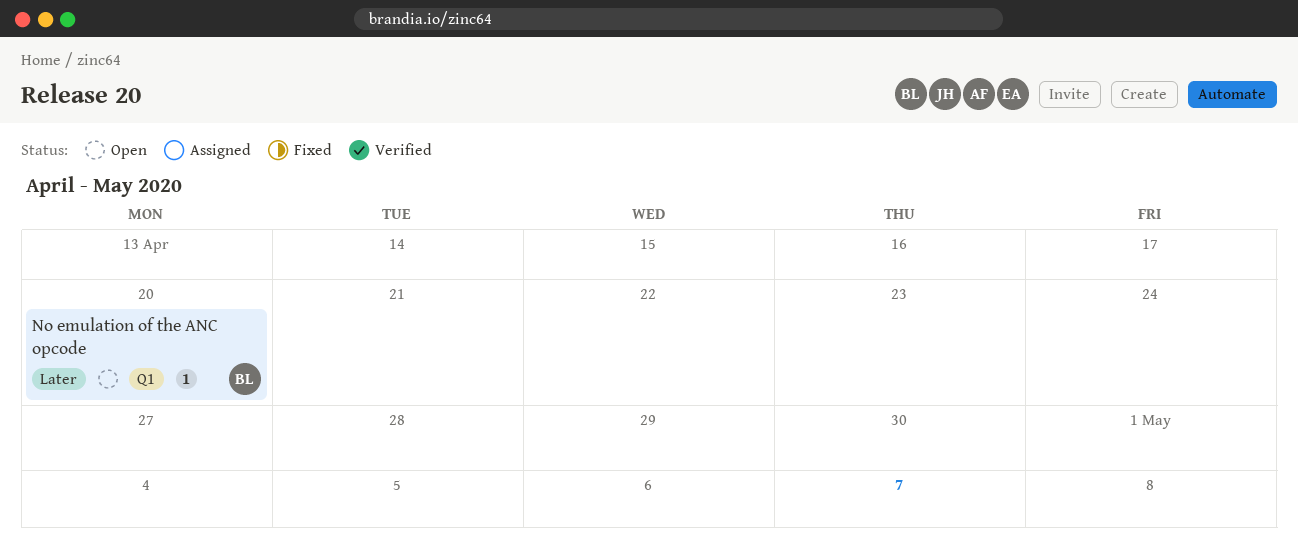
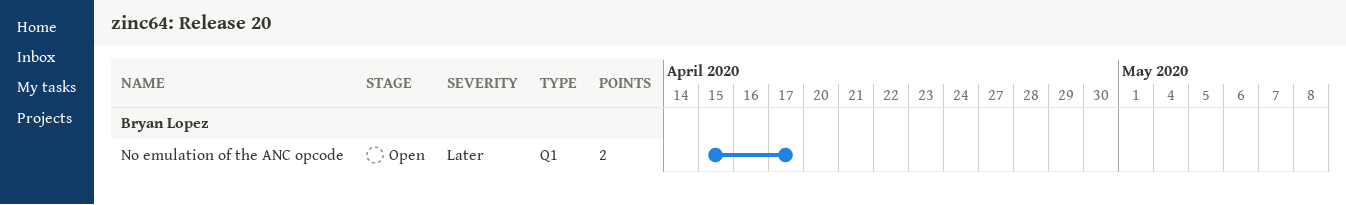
No emulation of the ANC opcode, estimate: 1 -> 2
No emulation of the ANC opcode, due: Apr 20 -> Apr 17

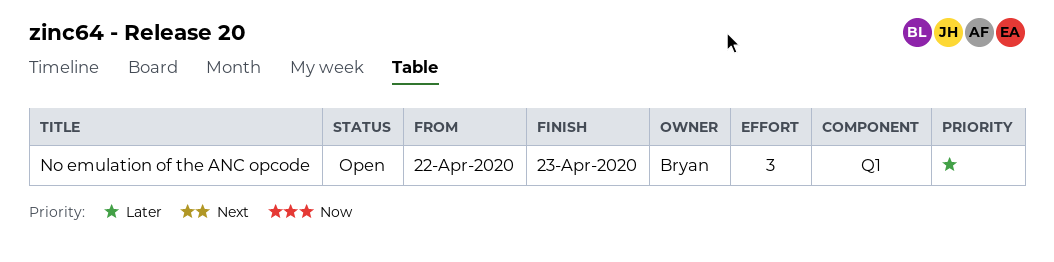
No emulation of the ANC opcode, estimate: 2 -> 3
No emulation of the ANC opcode, start: Apr 15 -> Apr 22
No emulation of the ANC opcode, due: Apr 17 -> Apr 23

